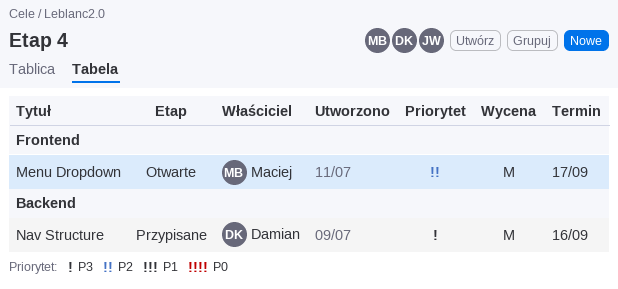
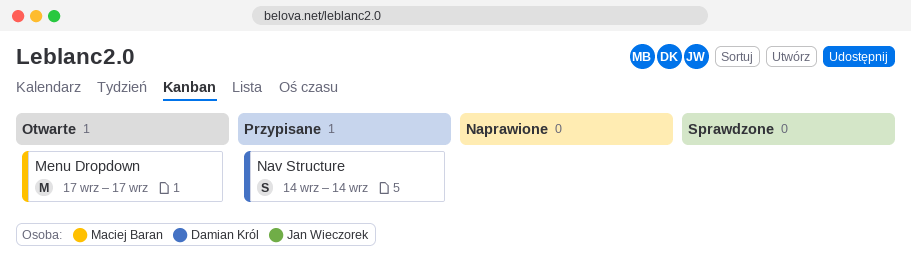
Nav Structure, estimate: M -> S
Nav Structure, due: Sep 16 -> Sep 14

